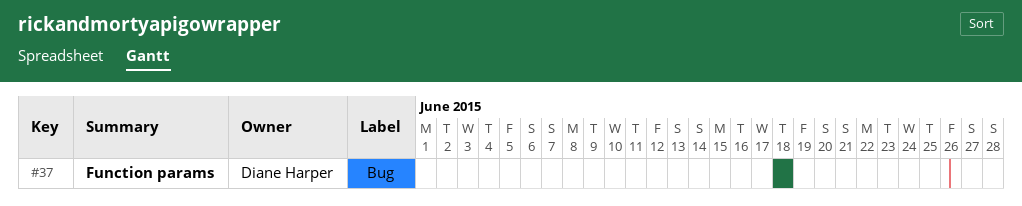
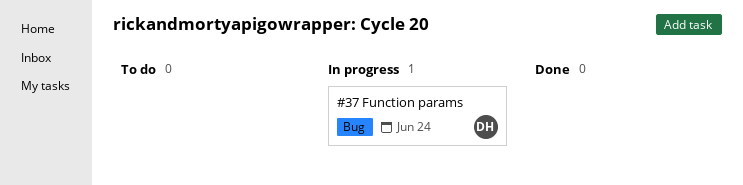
#37, due: Jun 18 -> Jun 24

